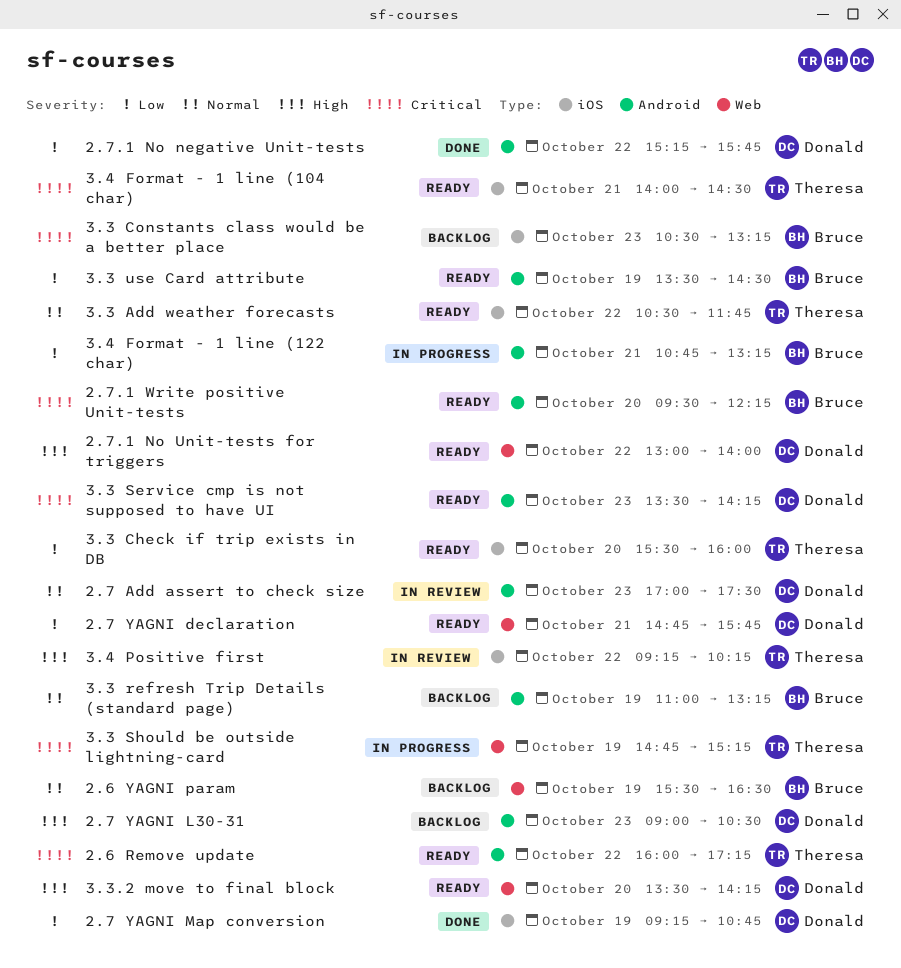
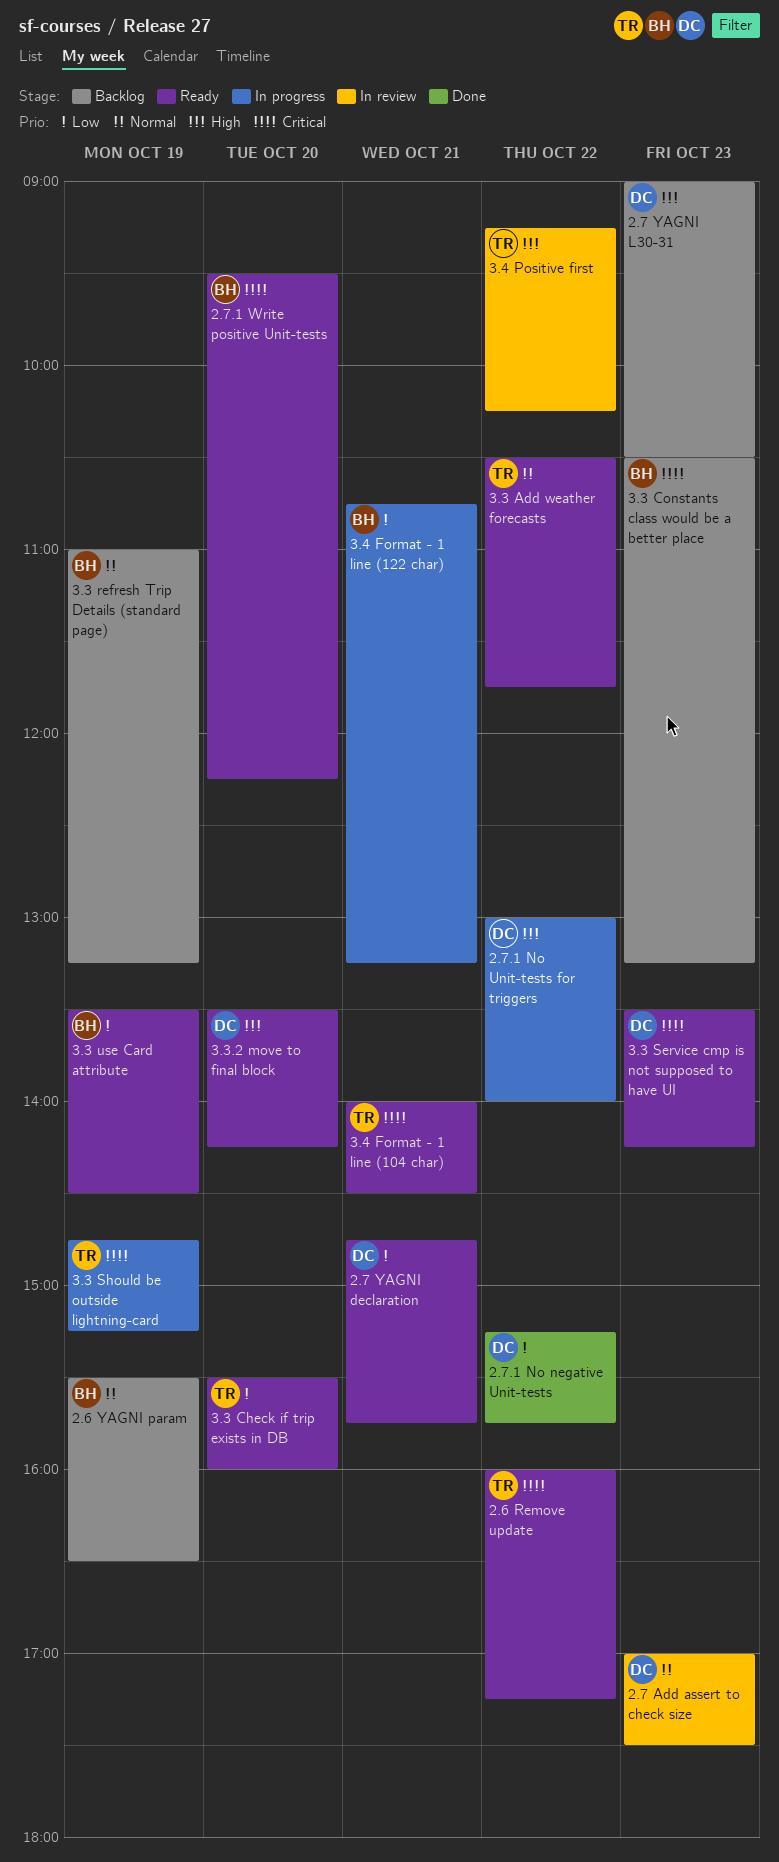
2.7 YAGNI Map conversion: present -> none
2.7.1 No Unit-tests for triggers, status: Ready -> In progress

